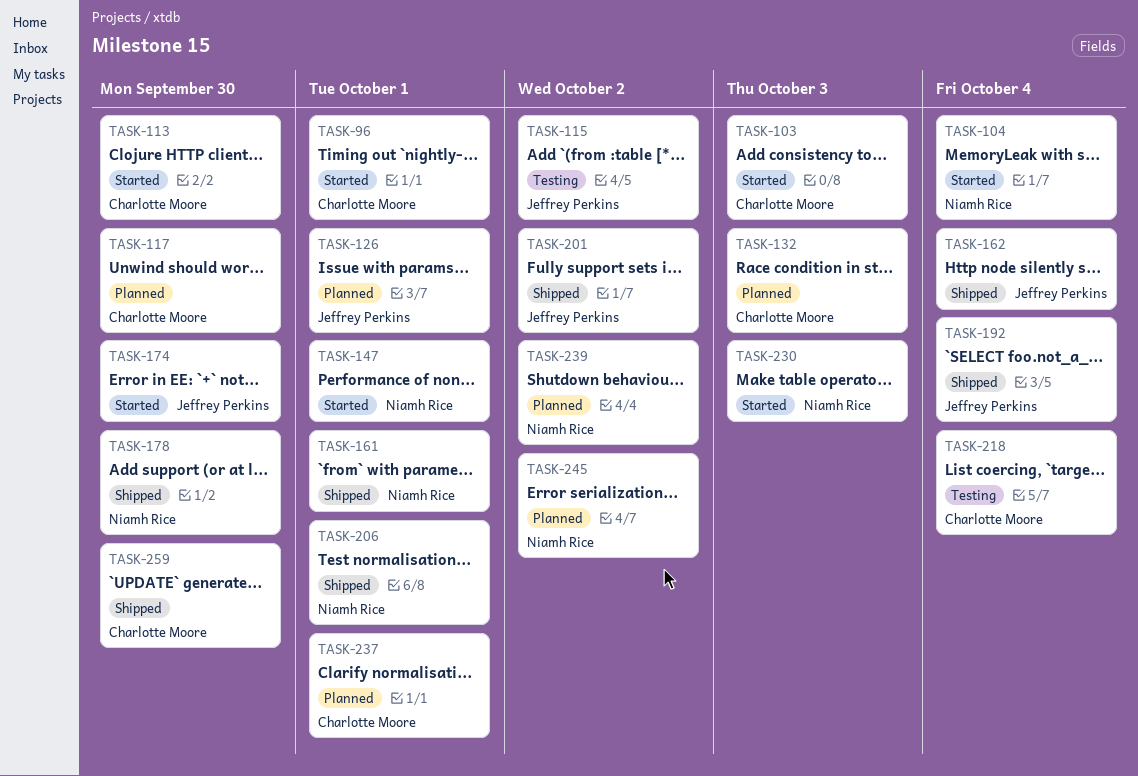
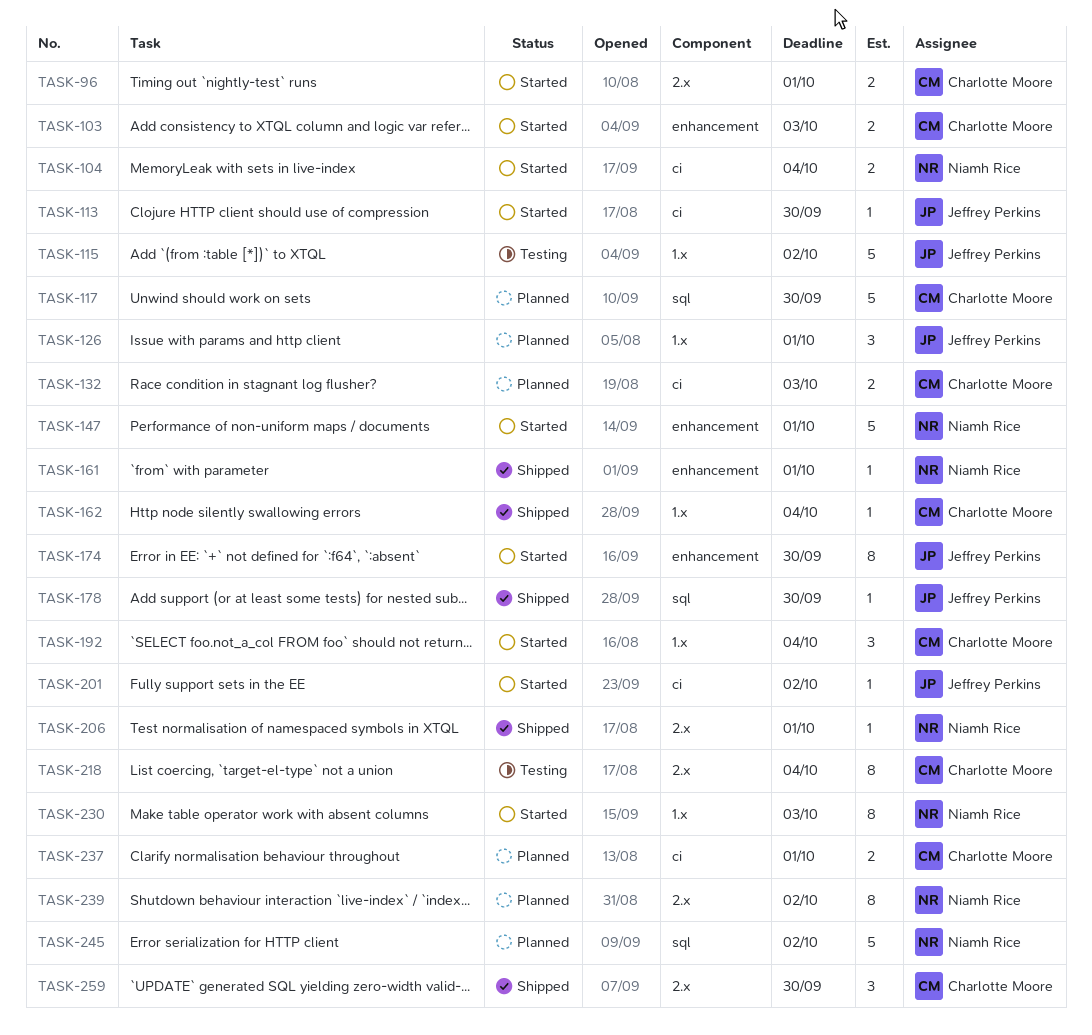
TASK-113, owner: Charlotte Moore -> Jeffrey Perkins
TASK-162, owner: Jeffrey Perkins -> Charlotte Moore
TASK-178, owner: Niamh Rice -> Jeffrey Perkins
TASK-192, status: Shipped -> Started
TASK-192, owner: Jeffrey Perkins -> Charlotte Moore
TASK-201, status: Shipped -> Started

